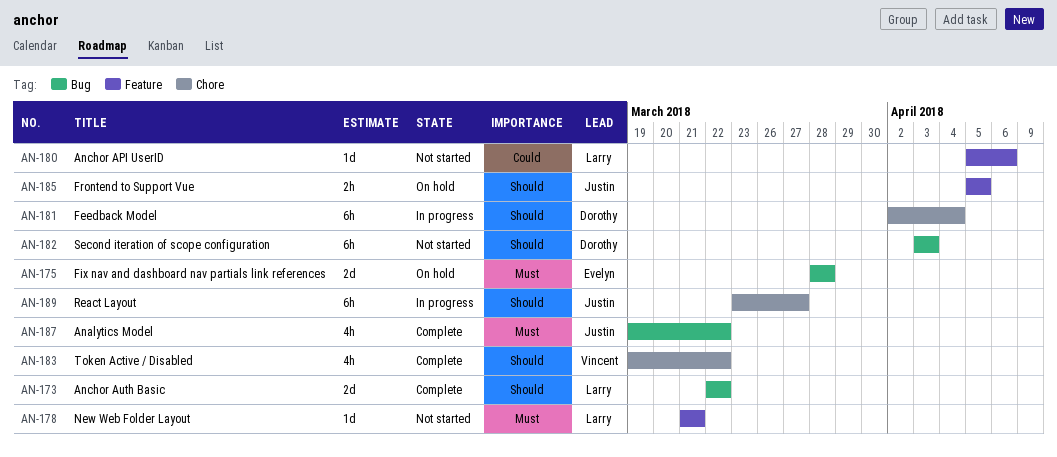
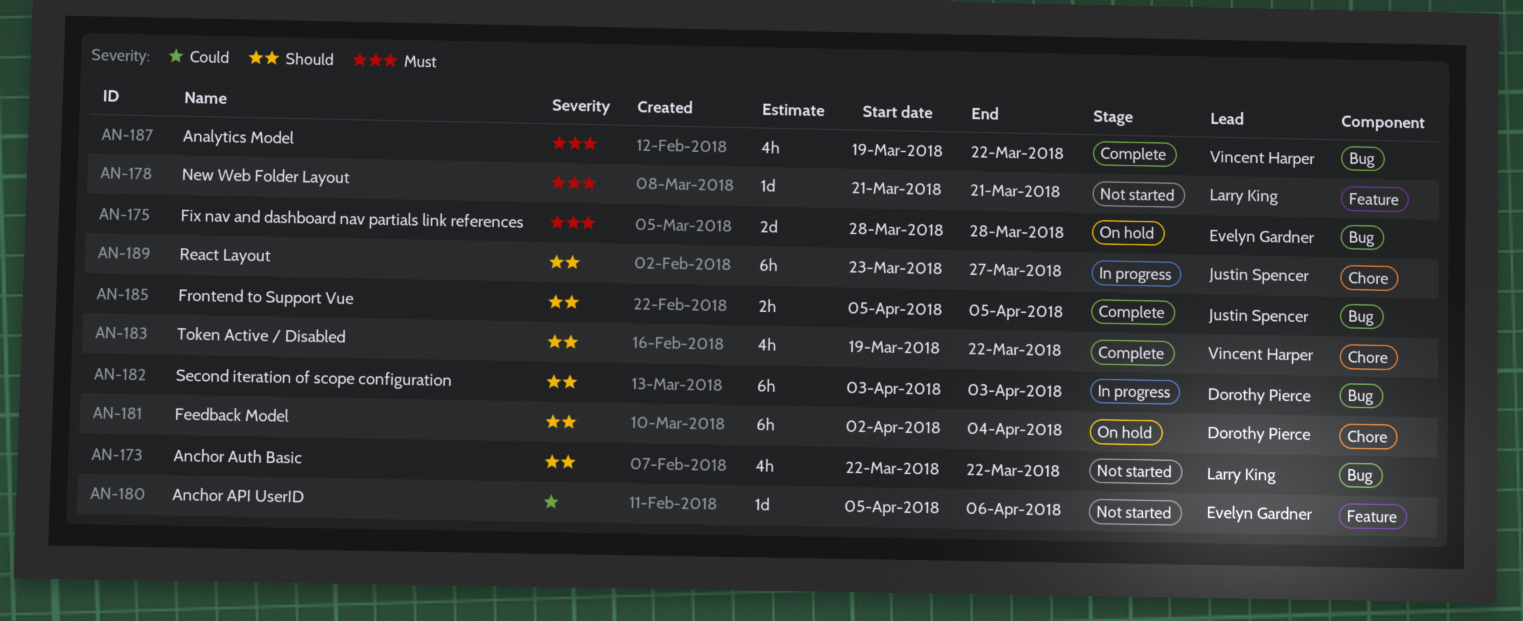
AN-173, status: Complete -> Not started
AN-173, estimate: 2d -> 4h
AN-180, owner: Larry King -> Evelyn Gardner
AN-181, status: In progress -> On hold
AN-182, status: Not started -> In progress
AN-185, status: On hold -> Complete
AN-185, label: Feature -> Bug
AN-187, owner: Justin Spencer -> Vincent Harper

